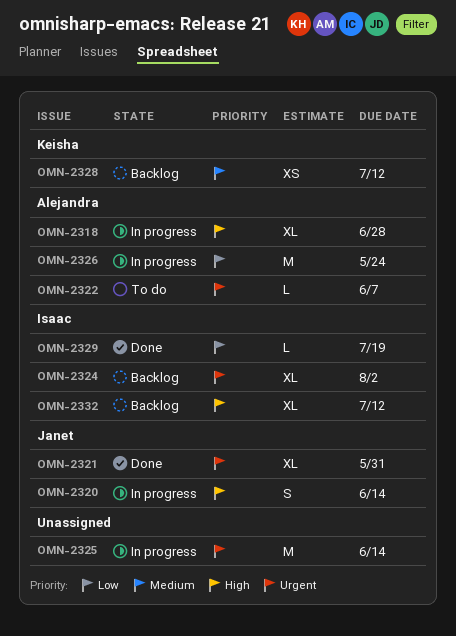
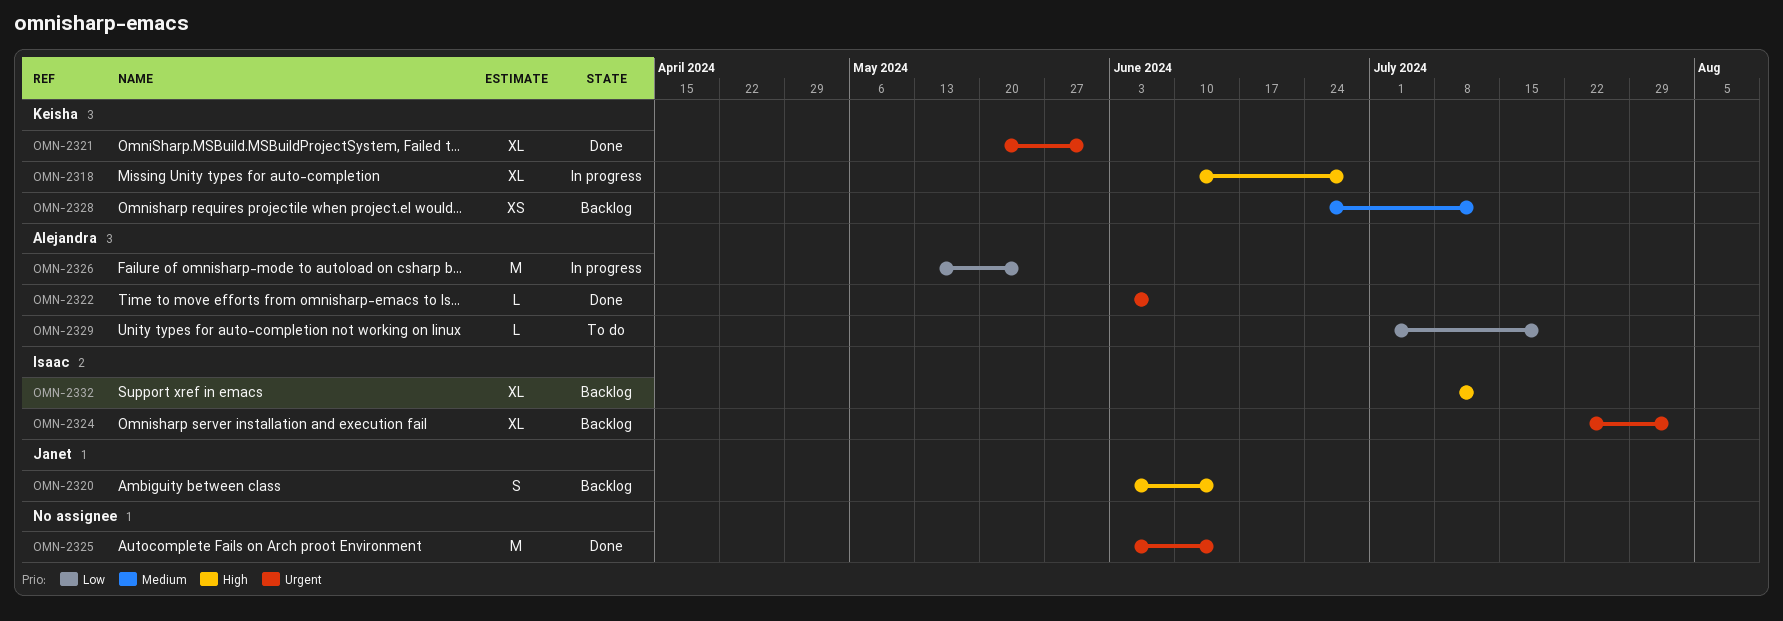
OMN-2318, owner: Alejandra -> Keisha
OMN-2320, status: In progress -> Backlog
OMN-2321, owner: Janet -> Keisha
OMN-2322, status: To do -> Done
OMN-2325, status: In progress -> Done
OMN-2329, status: Done -> To do
OMN-2329, owner: Isaac -> Alejandra

